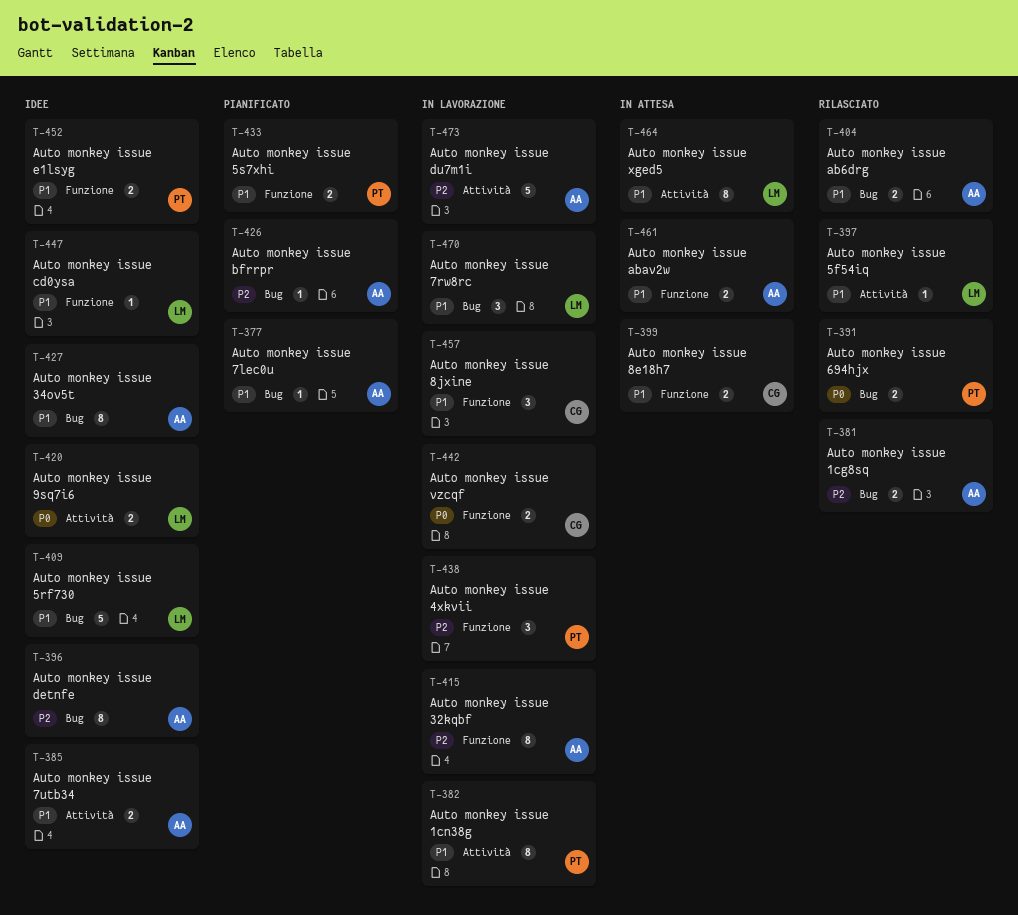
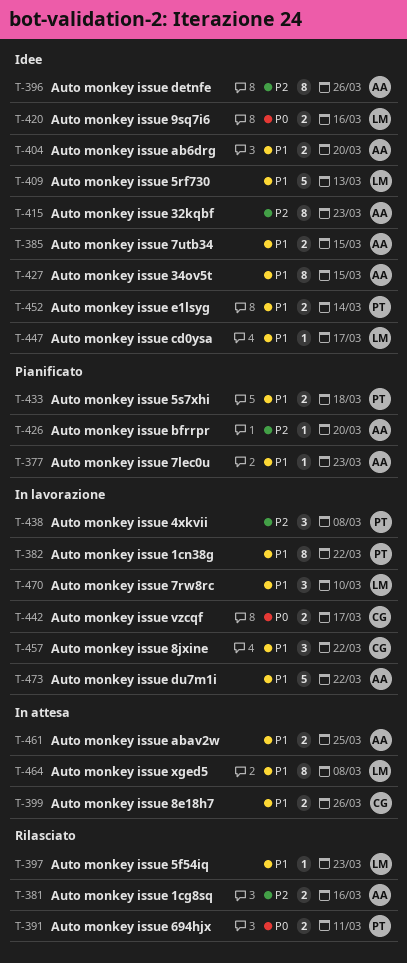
T-404, status: Rilasciato -> Idee
T-415, status: In lavorazione -> Idee
T-473, priority: P2 -> P1

